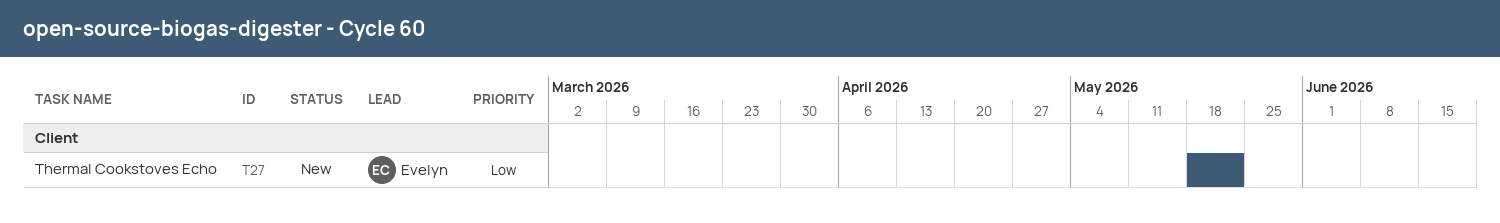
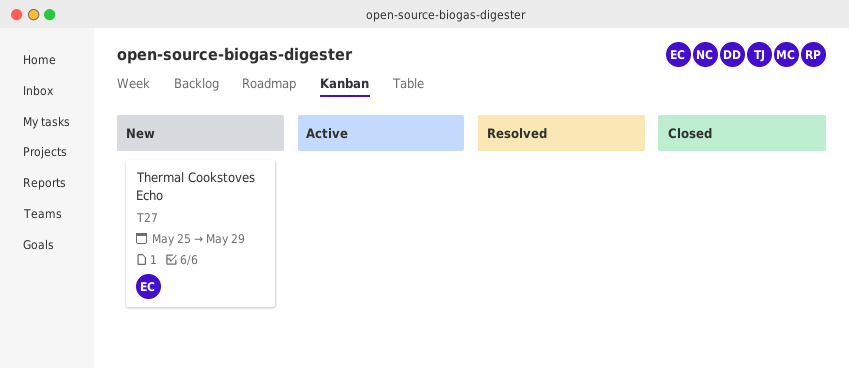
T27, start: May 18 -> May 25
T27, due: May 22 -> May 29

